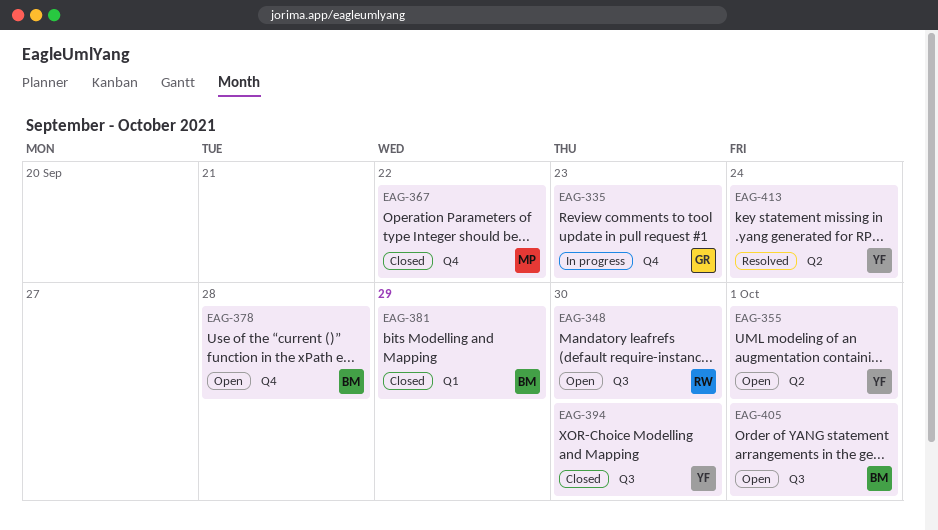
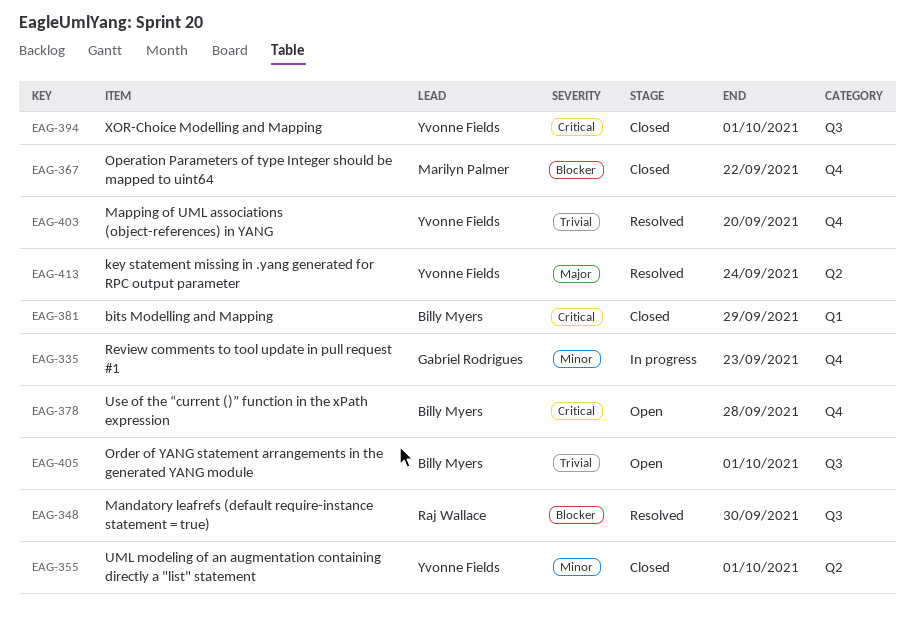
EAG-348, status: Open -> Resolved
EAG-355, status: Open -> Closed
EAG-394, due: Sep 30 -> Oct 1
EAG-403: none -> present

